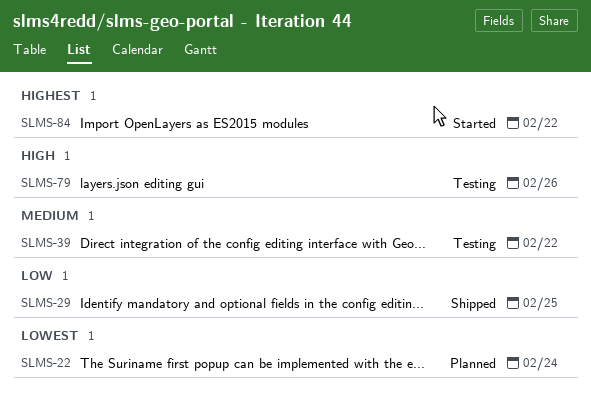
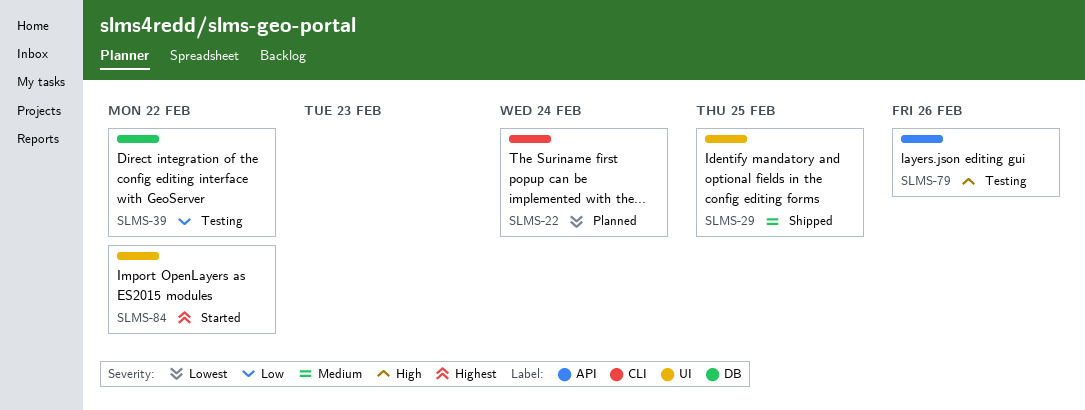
SLMS-29, priority: Low -> Medium
SLMS-39, priority: Medium -> Low

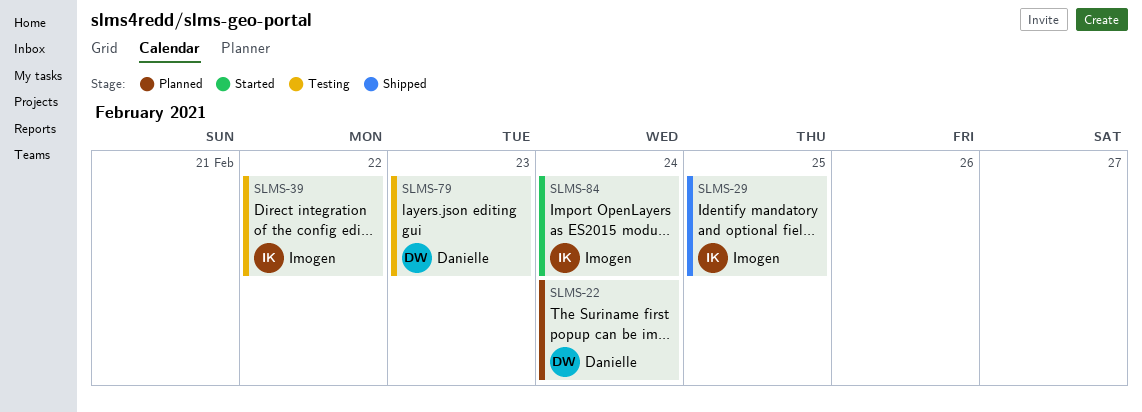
SLMS-79, due: Feb 26 -> Feb 23
SLMS-84, due: Feb 22 -> Feb 24

